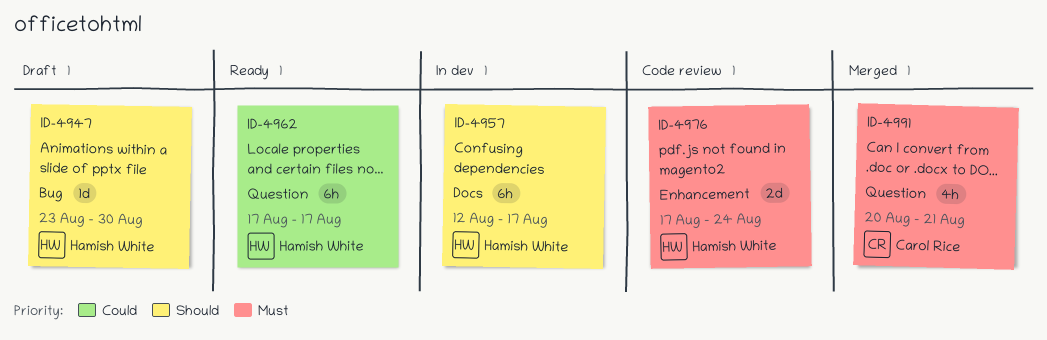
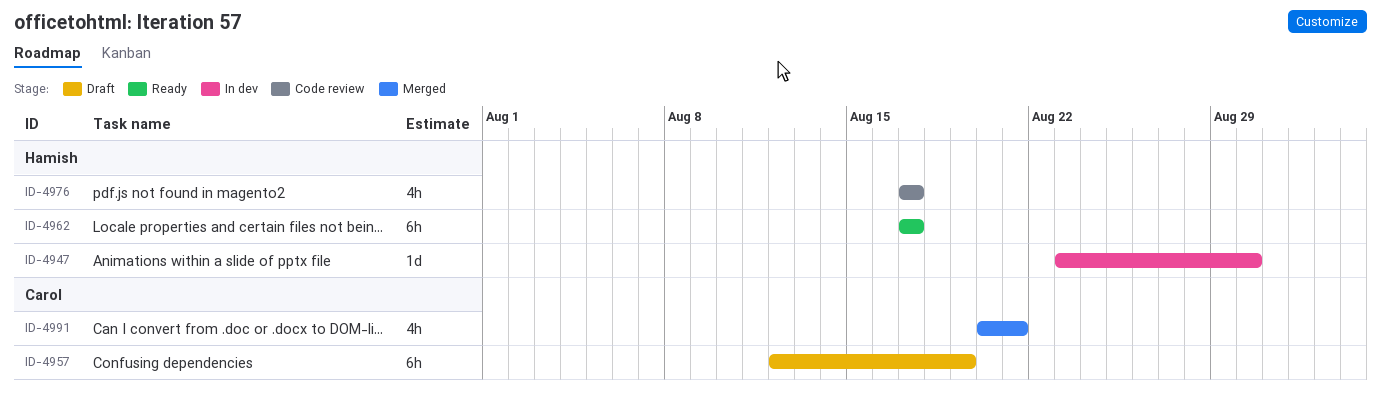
ID-4947, status: Draft -> In dev
ID-4957, status: In dev -> Draft
ID-4957, owner: Hamish White -> Carol Rice
ID-4957, due: Aug 17 -> Aug 19
ID-4976, estimate: 2d -> 4h
ID-4976, due: Aug 24 -> Aug 17

